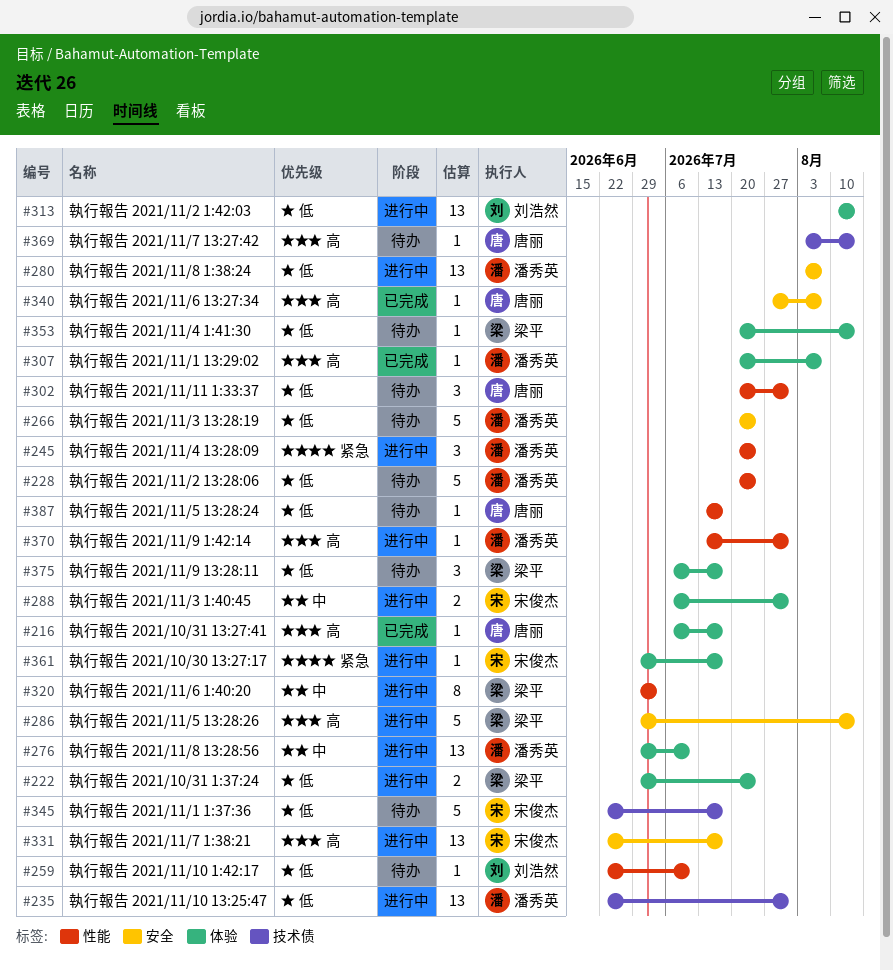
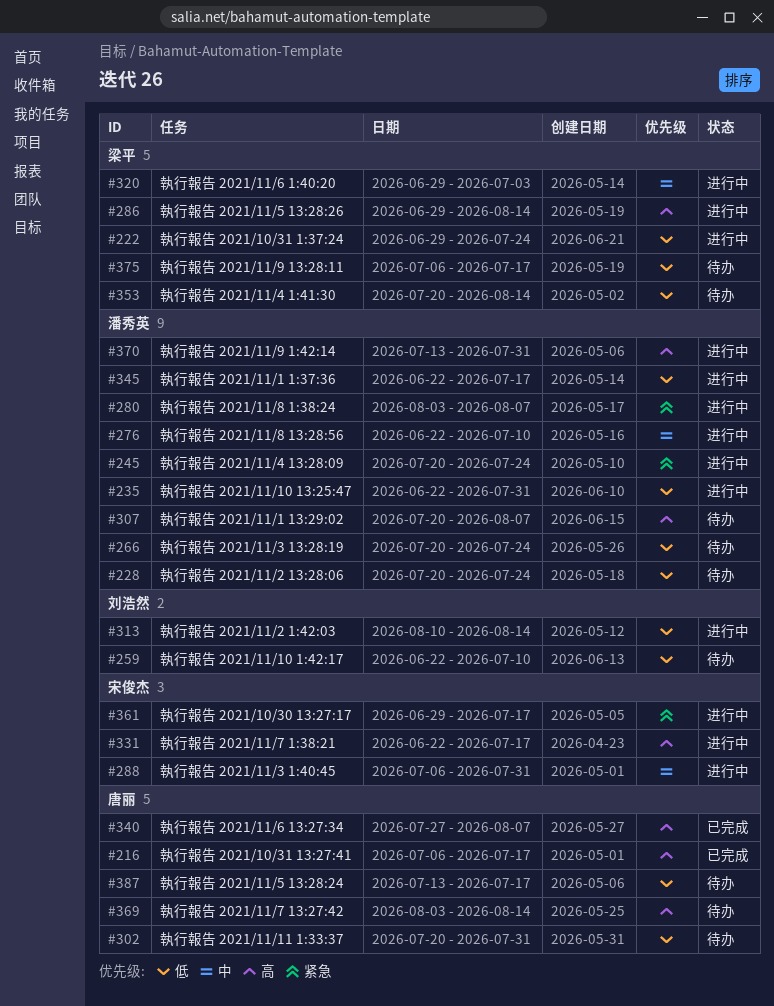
#276, start: Jun 29 -> Jun 22
#280, priority: 低 -> 紧急
#307, status: 已完成 -> 待办
#345, status: 待办 -> 进行中
#345, owner: 宋俊杰 -> 潘秀英

